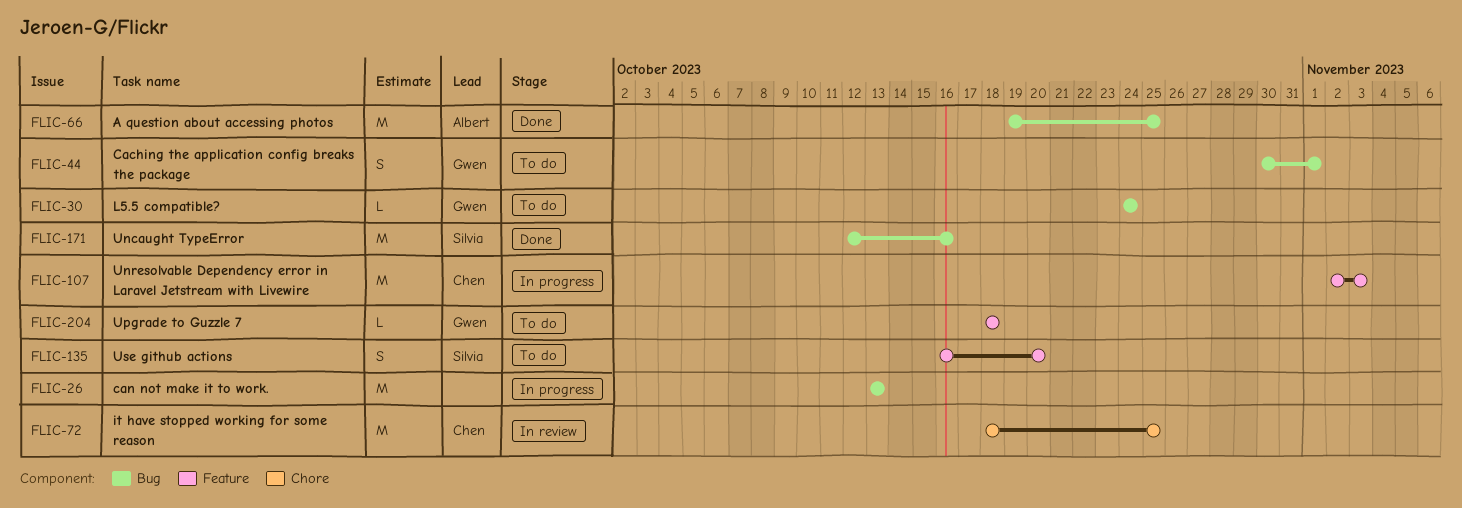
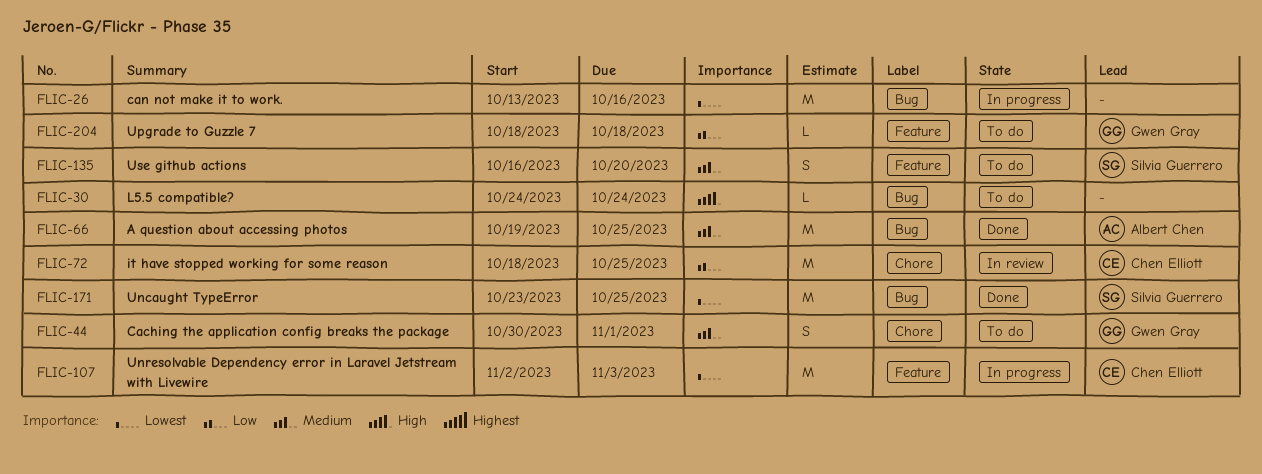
FLIC-26, due: Oct 13 -> Oct 16
FLIC-30, owner: Gwen Gray -> none
FLIC-44, label: Bug -> Chore
FLIC-171, start: Oct 12 -> Oct 23
FLIC-171, due: Oct 16 -> Oct 25

